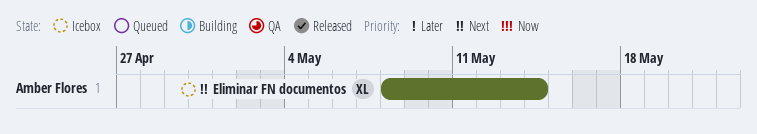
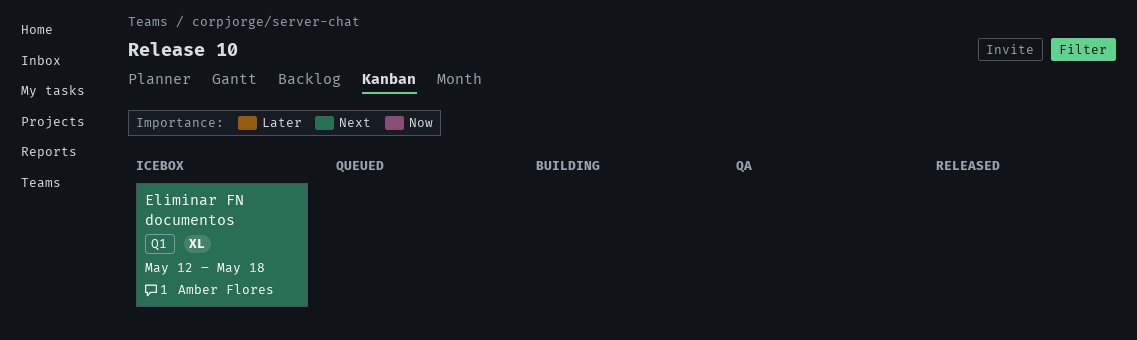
Eliminar FN documentos, start: May 8 -> May 12
Eliminar FN documentos, due: May 14 -> May 18

